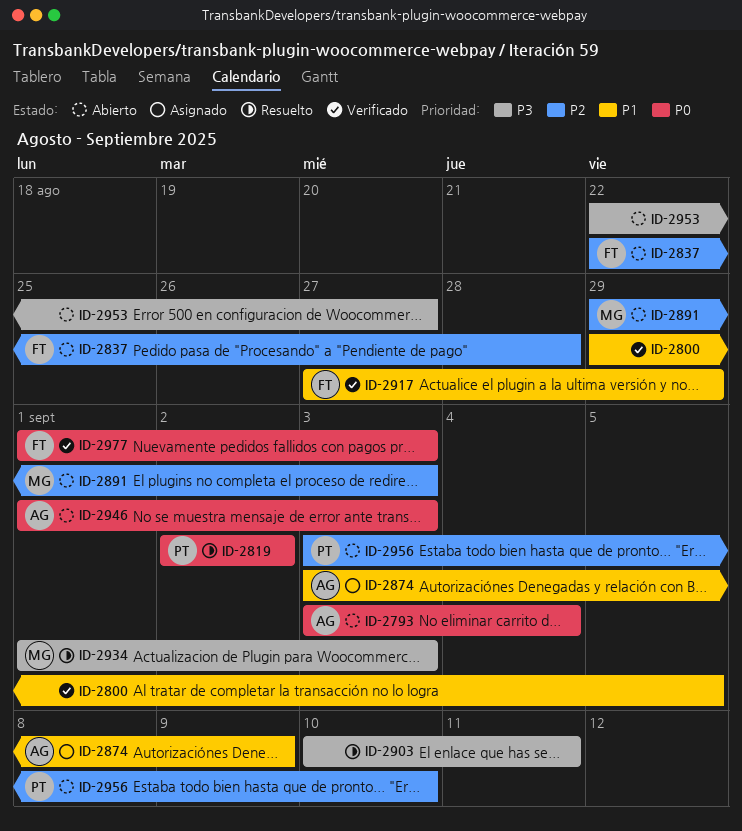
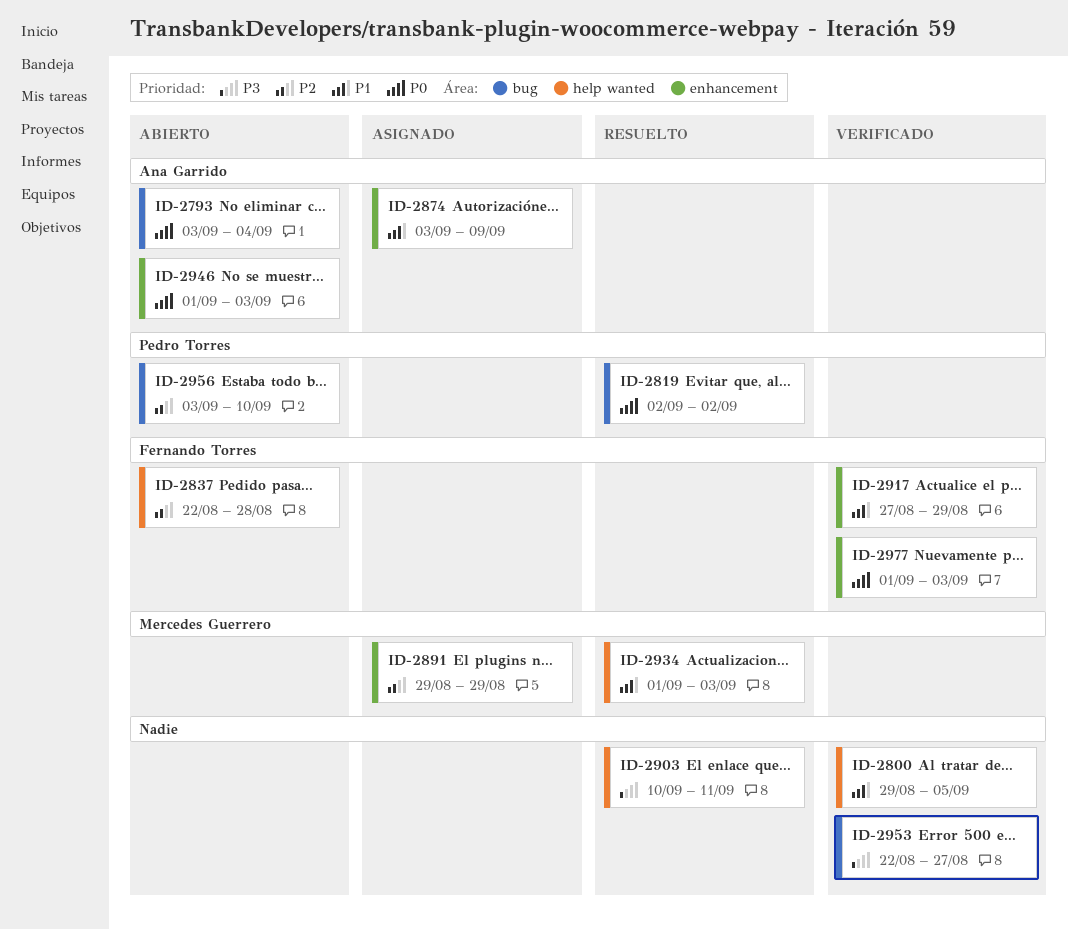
ID-2891, status: Abierto -> Asignado
ID-2891, due: Sep 3 -> Aug 29
ID-2934, priority: P3 -> P1
ID-2953, status: Abierto -> Verificado

